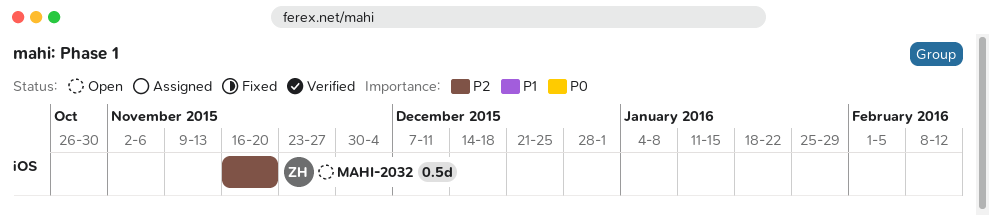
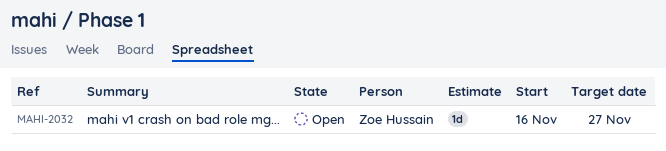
MAHI-2032, estimate: 0.5d -> 1d
MAHI-2032, due: Nov 20 -> Nov 27

